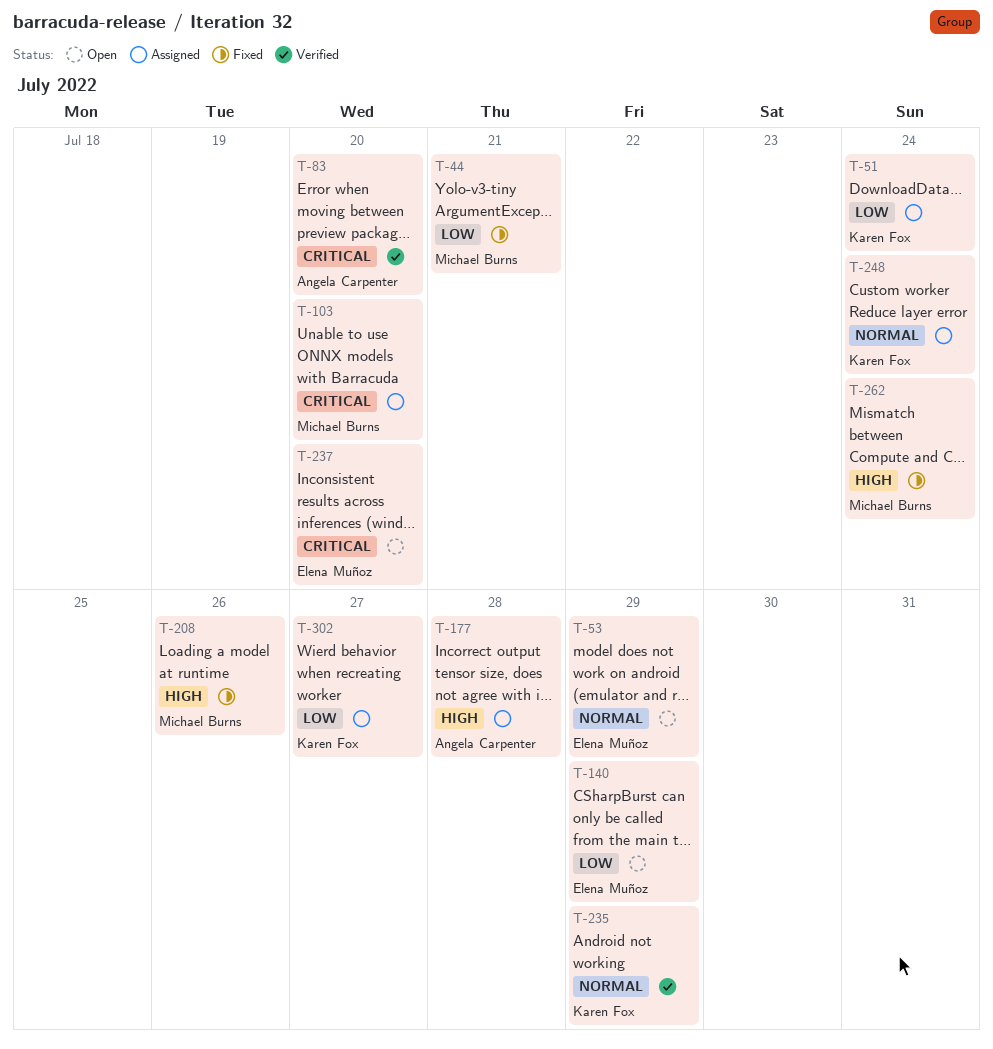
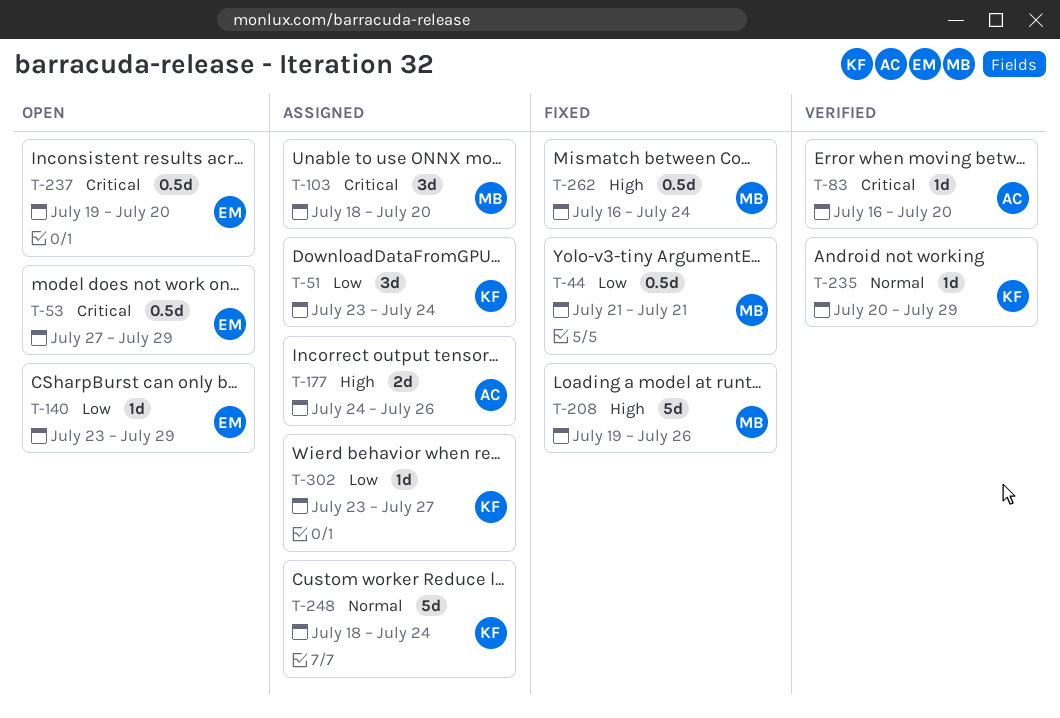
T-53, priority: Normal -> Critical
T-177, due: Jul 28 -> Jul 26

